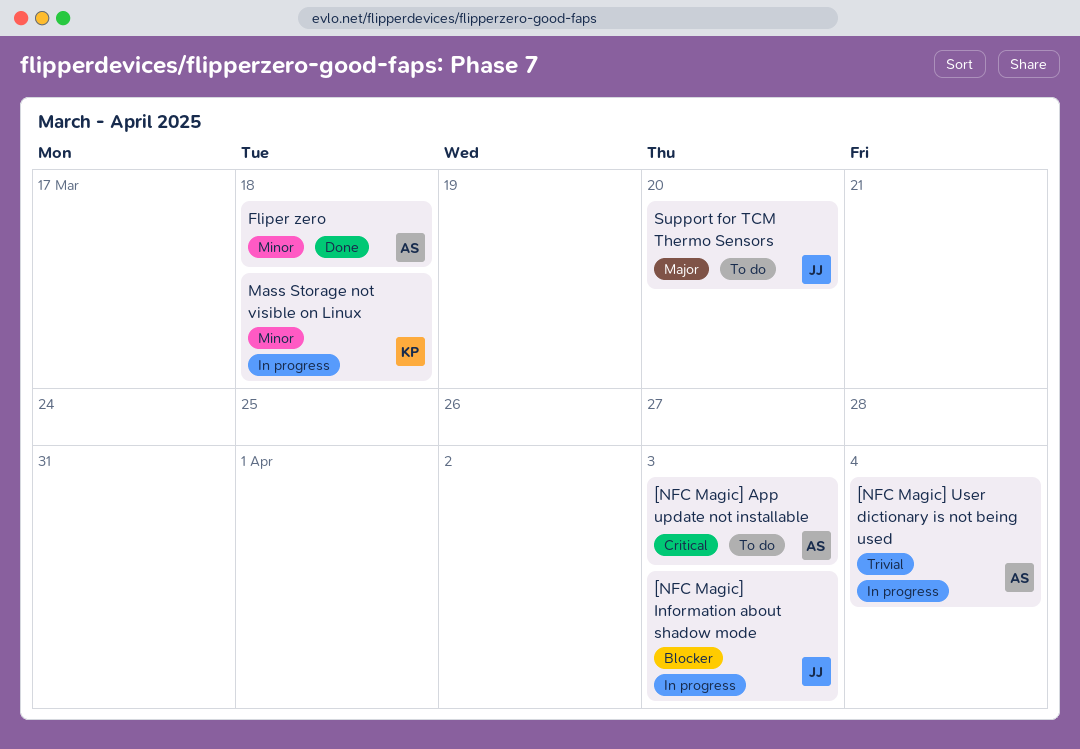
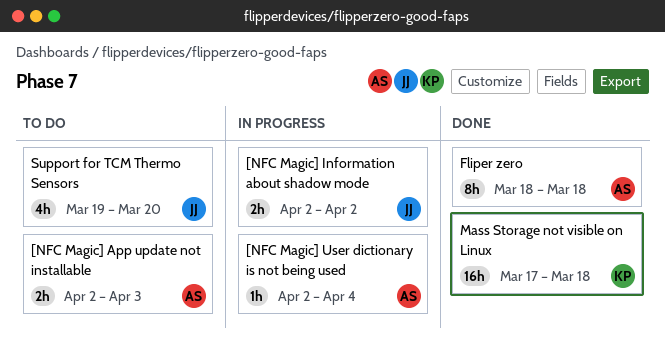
[NFC Magic] Information about shadow mode, due: Apr 3 -> Apr 2
Mass Storage not visible on Linux, status: In progress -> Done

